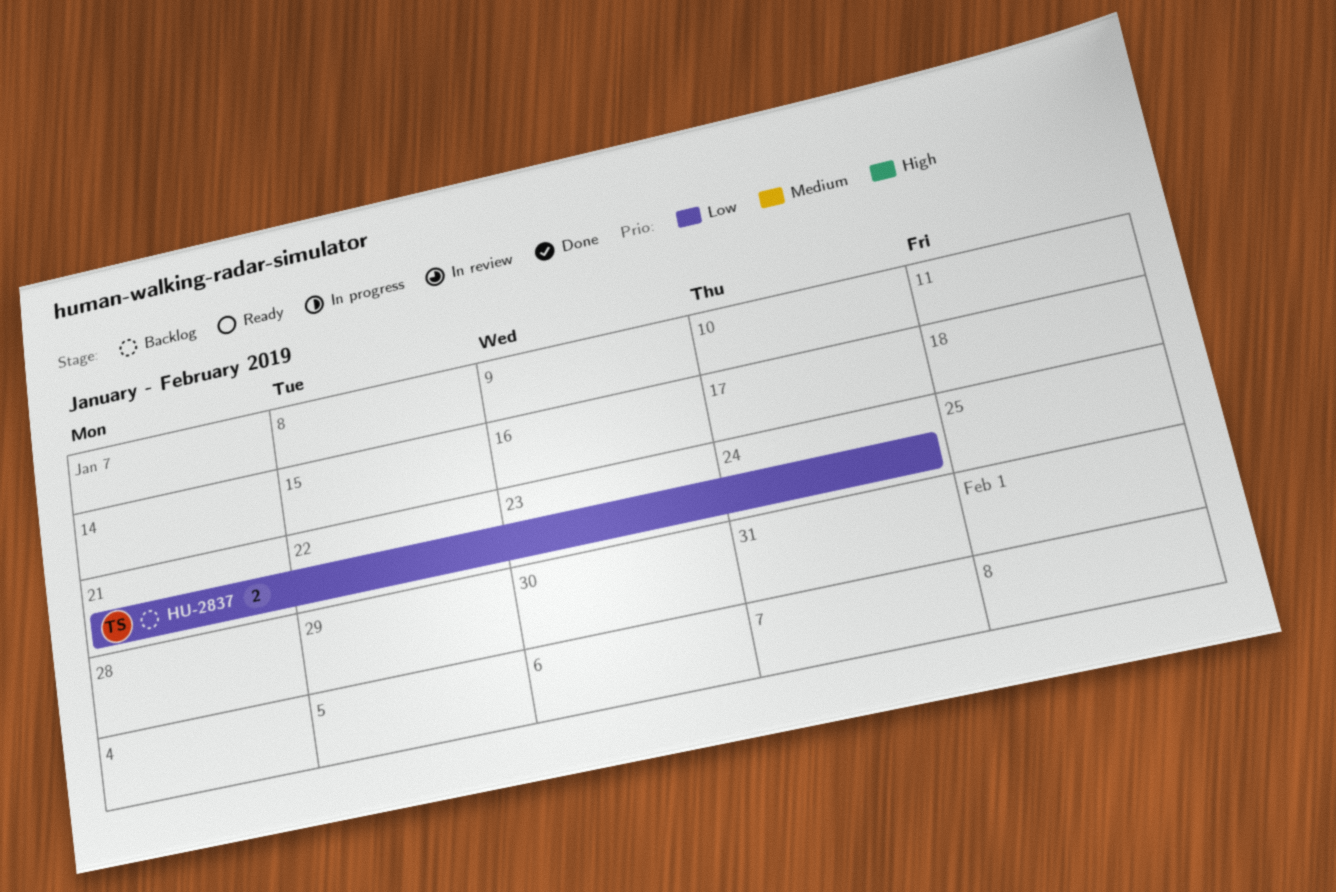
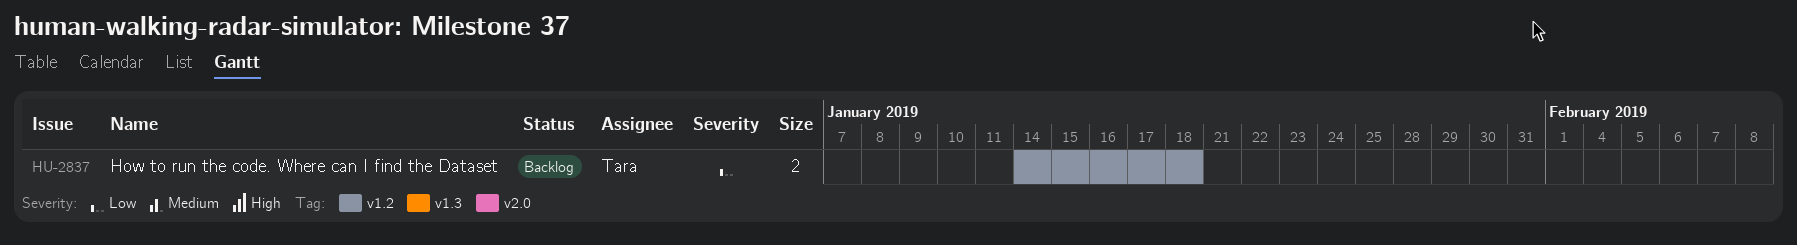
HU-2837, start: Jan 21 -> Jan 14
HU-2837, due: Jan 24 -> Jan 18

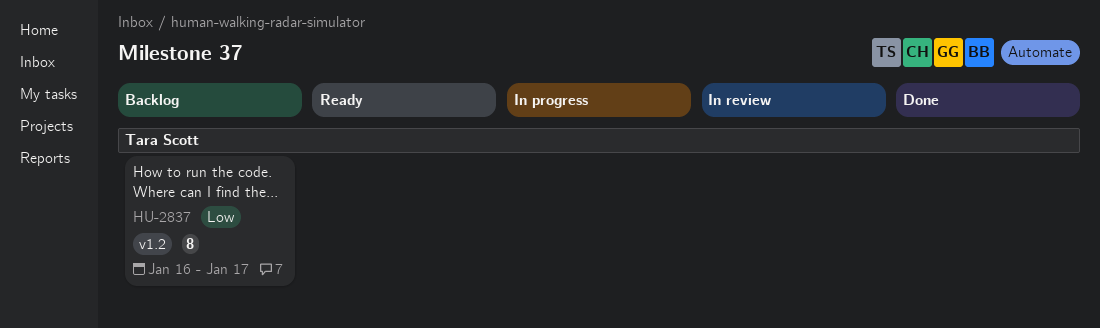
HU-2837, estimate: 2 -> 8
HU-2837, start: Jan 14 -> Jan 16
HU-2837, due: Jan 18 -> Jan 17

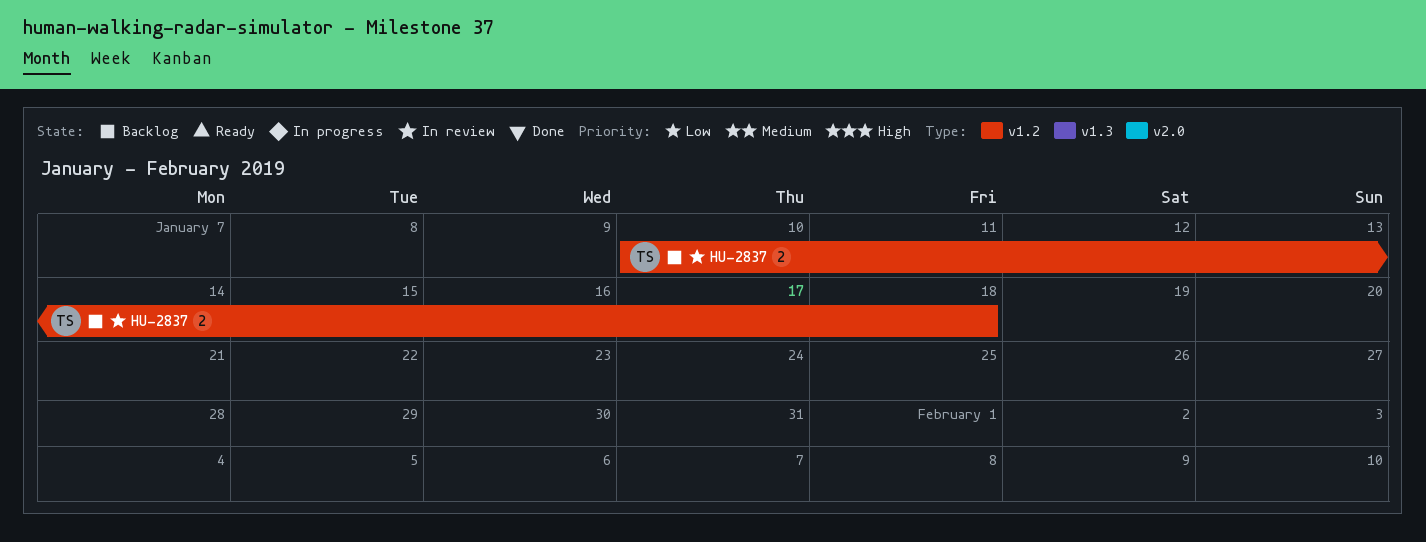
HU-2837, estimate: 8 -> 2
HU-2837, start: Jan 16 -> Jan 10
HU-2837, due: Jan 17 -> Jan 18

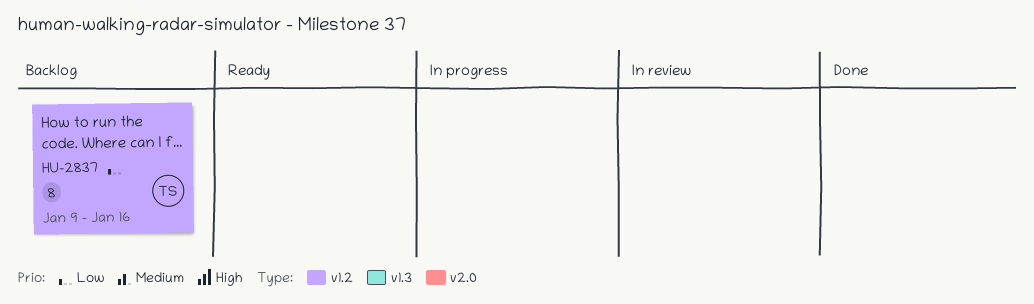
HU-2837, estimate: 2 -> 8
HU-2837, start: Jan 10 -> Jan 9
HU-2837, due: Jan 18 -> Jan 16

